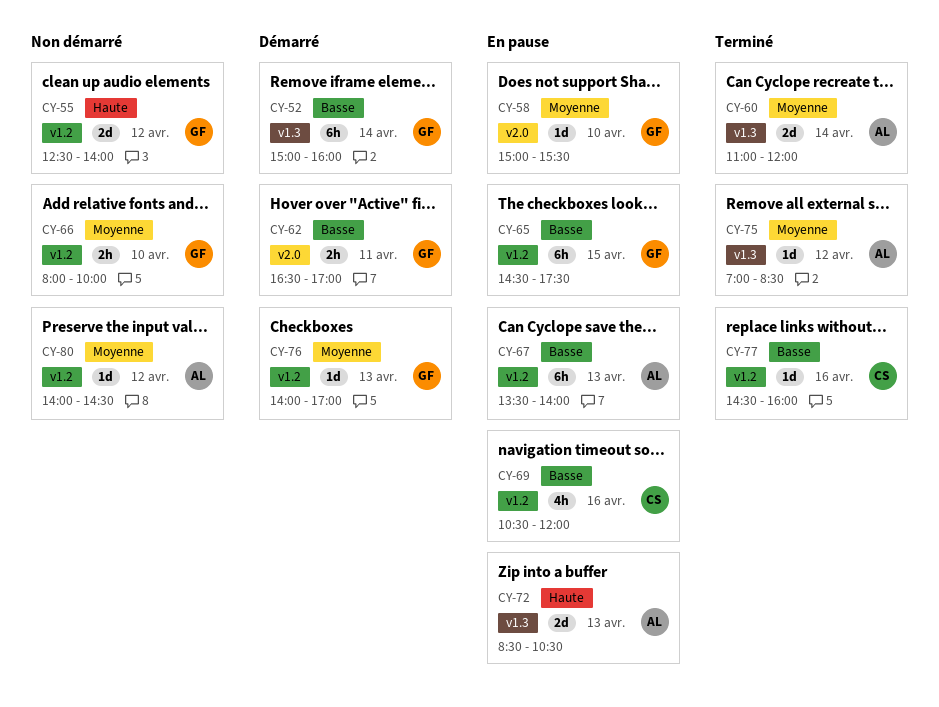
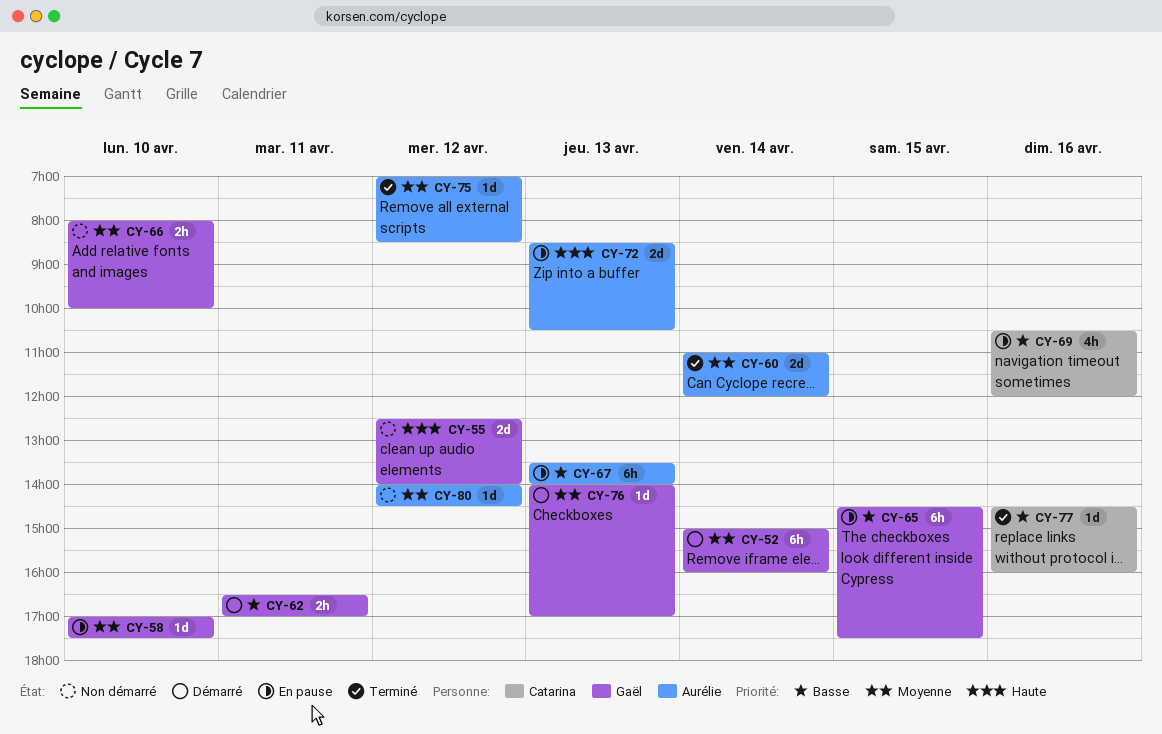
CY-52, priority: Basse -> Moyenne
CY-58, begins: 15:00 -> 17:00
CY-58, ends: 15:30 -> 17:30

